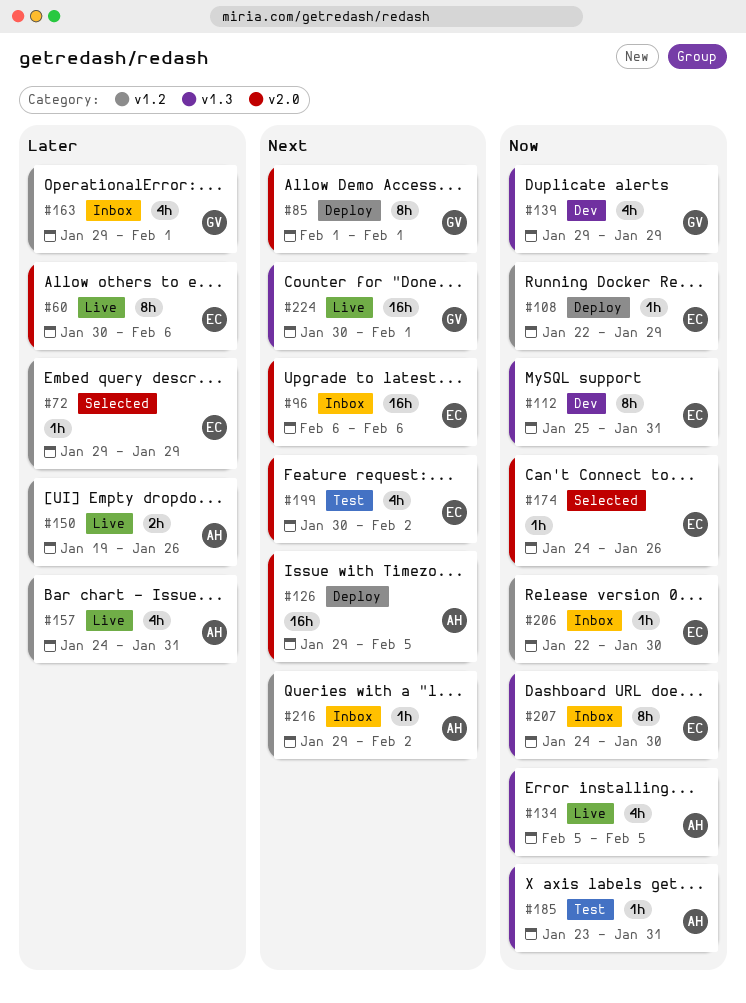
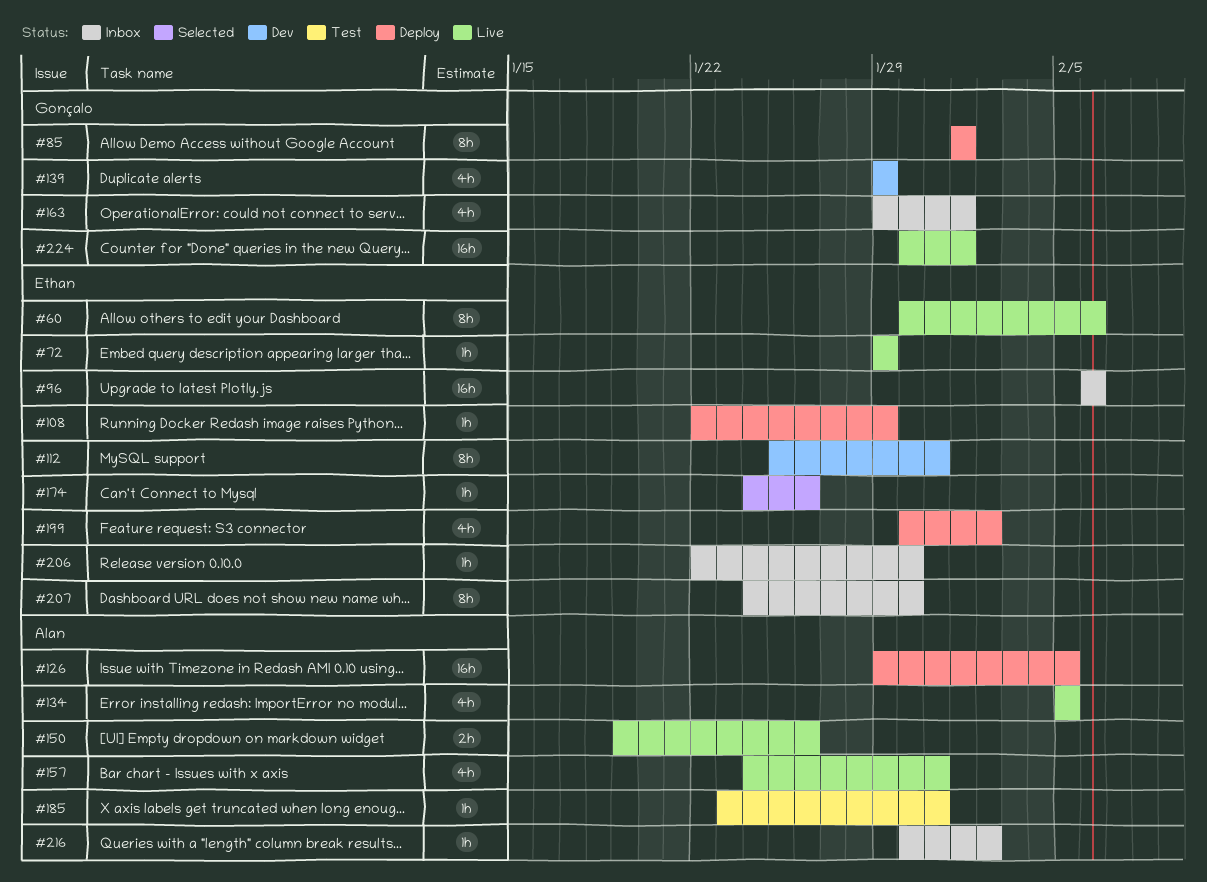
#72, status: Selected -> Live
#199, status: Test -> Deploy
#216, start: Jan 29 -> Jan 30

